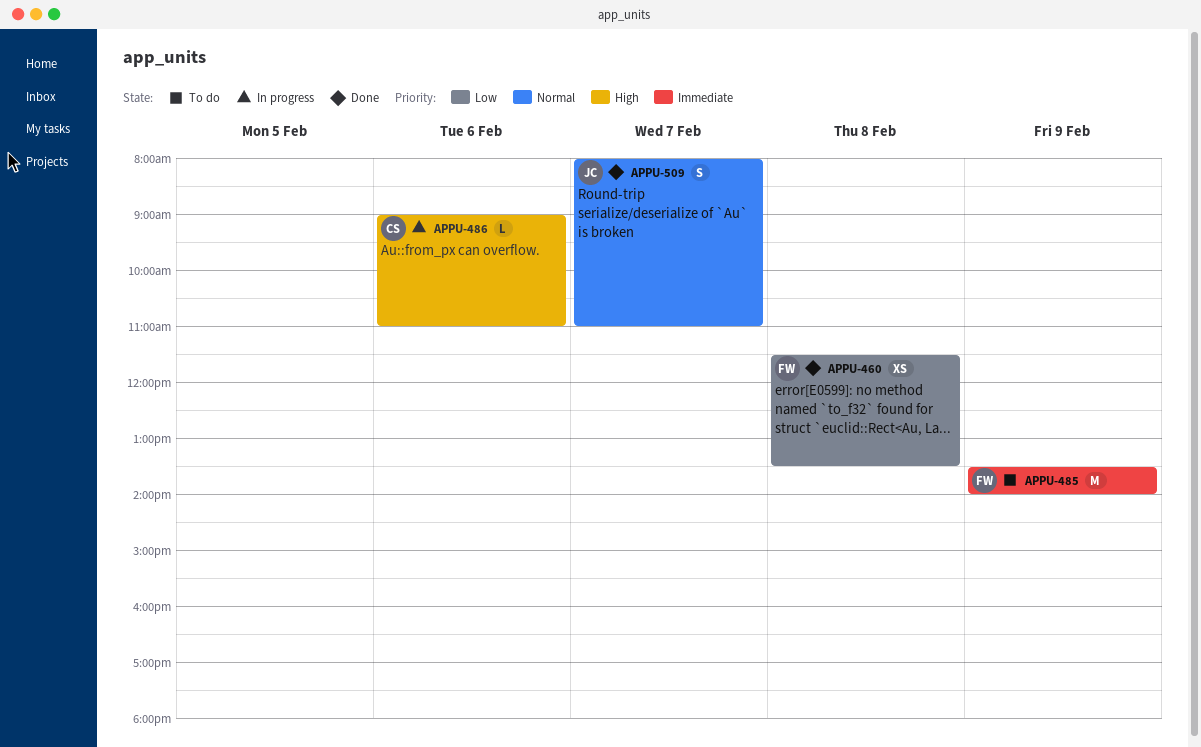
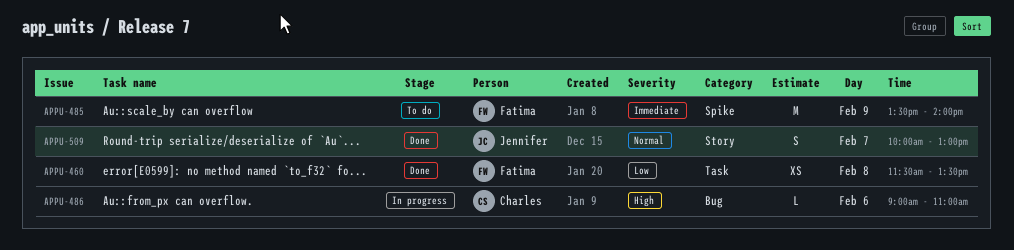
APPU-509, begins: 08:00 -> 10:00
APPU-509, ends: 11:00 -> 13:00

